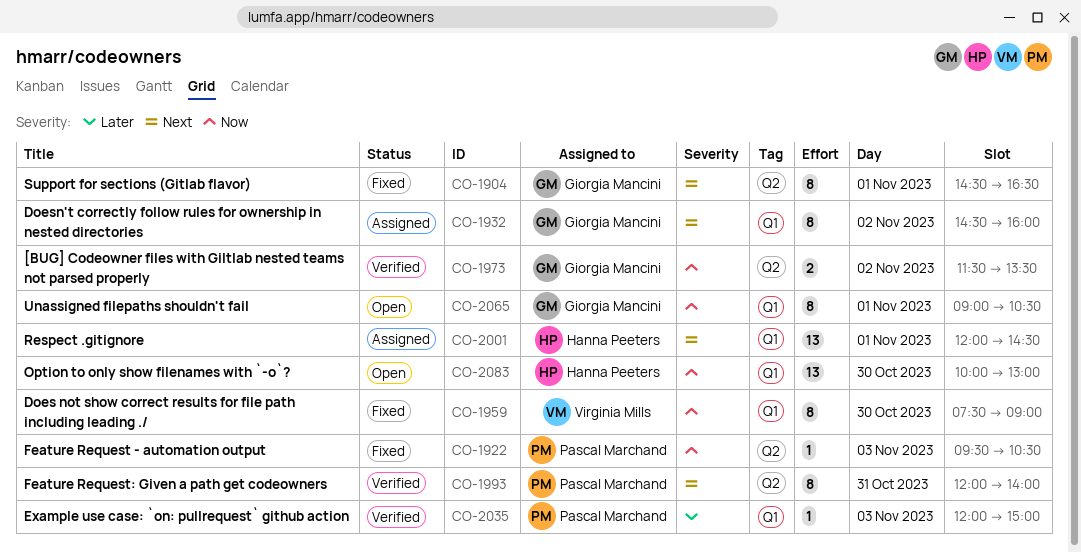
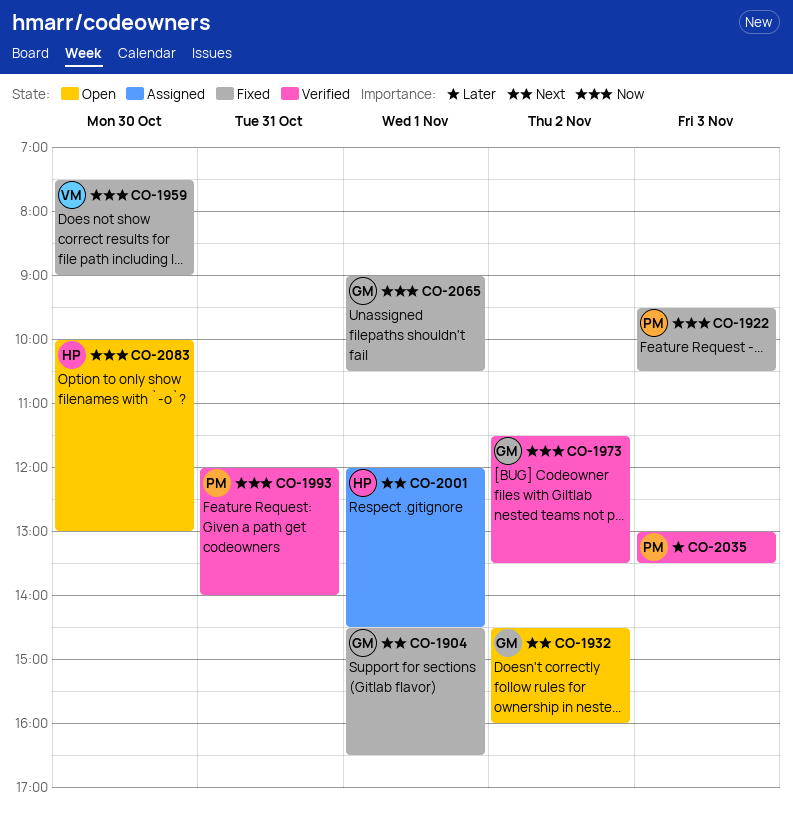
CO-1932, status: Assigned -> Open
CO-1993, priority: Next -> Now
CO-2035, begins: 12:00 -> 13:00
CO-2035, ends: 15:00 -> 13:30
CO-2065, status: Open -> Fixed

